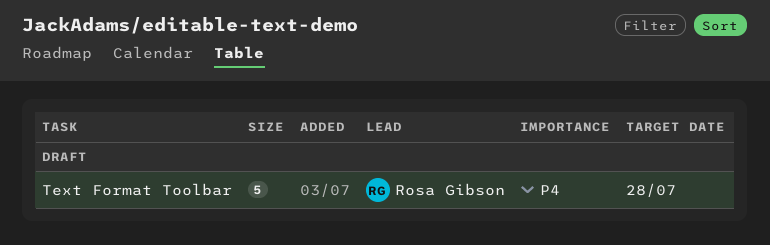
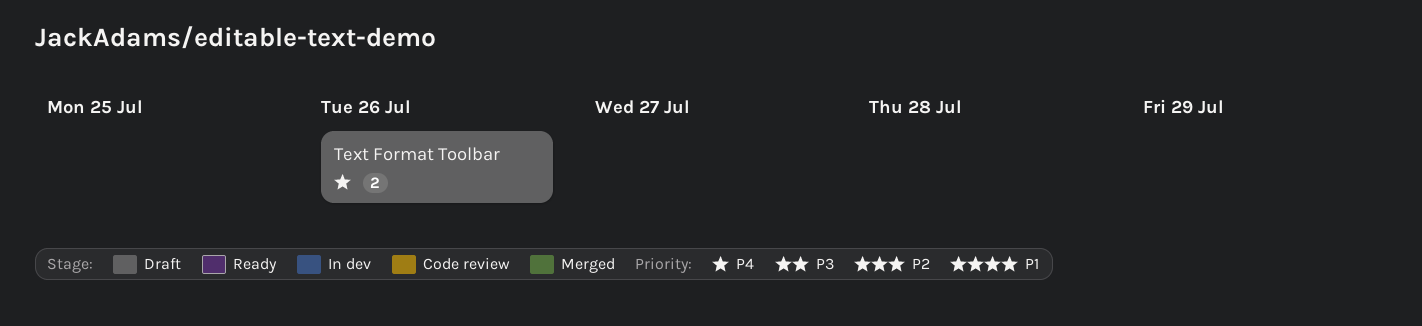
Text Format Toolbar, estimate: 5 -> 2
Text Format Toolbar, due: Jul 28 -> Jul 26

